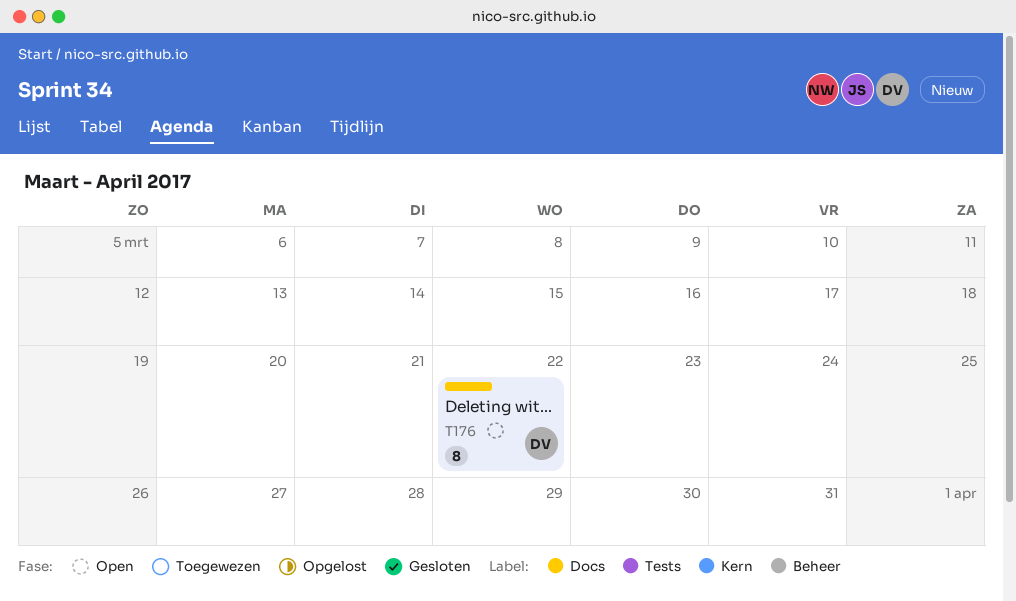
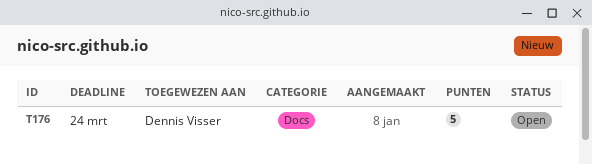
T176, estimate: 8 -> 5
T176, due: Mar 22 -> Mar 24

